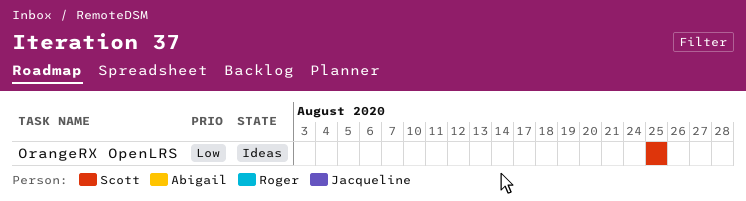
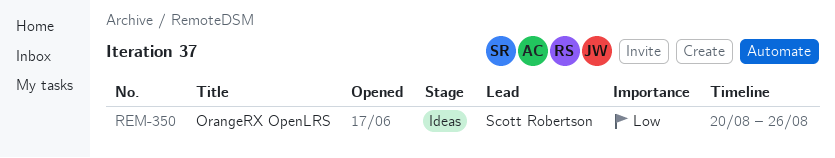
OrangeRX OpenLRS, start: Aug 25 -> Aug 20
OrangeRX OpenLRS, due: Aug 25 -> Aug 26

